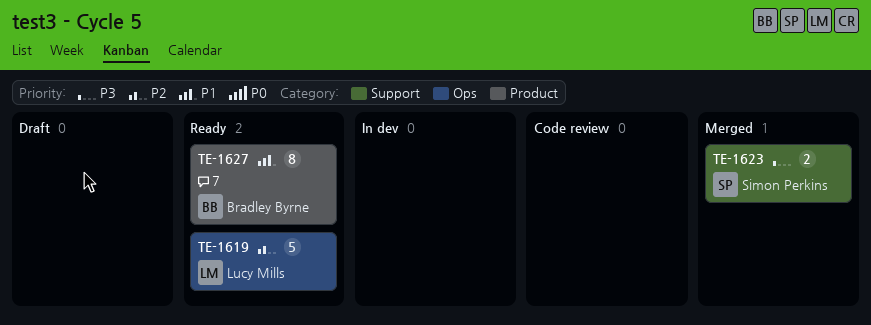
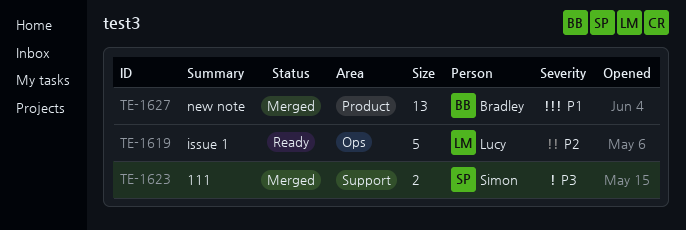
TE-1627, status: Ready -> Merged
TE-1627, estimate: 8 -> 13

